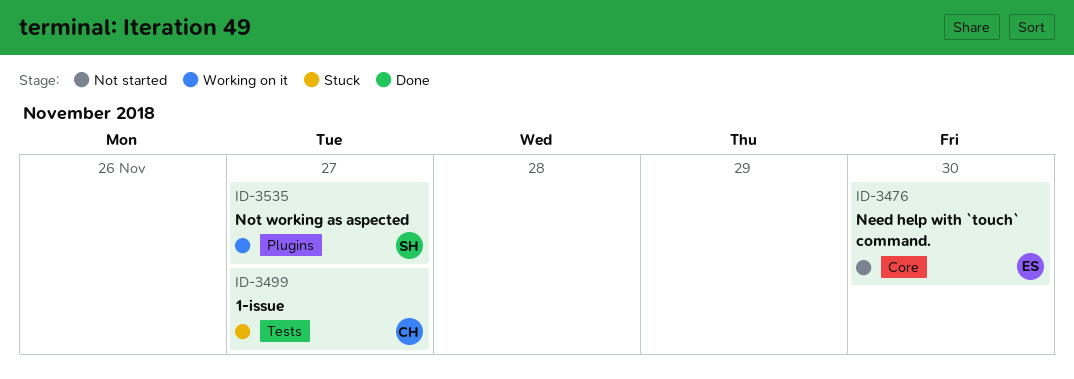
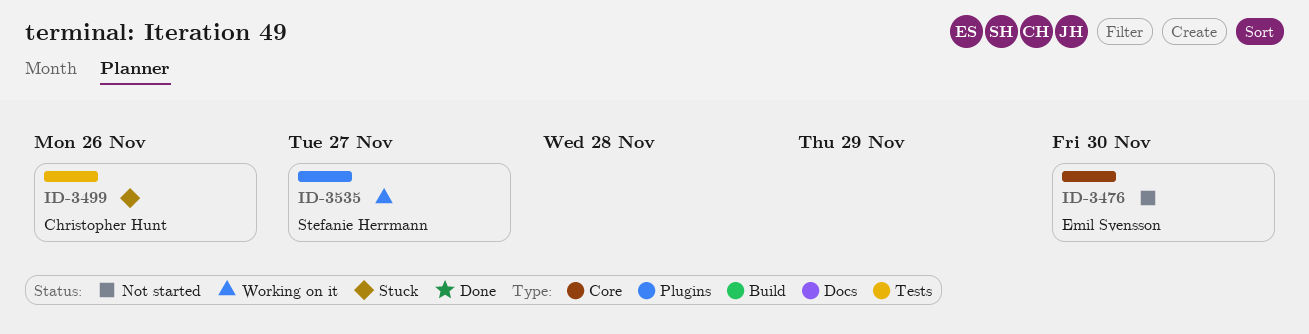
ID-3499, due: Nov 27 -> Nov 26

